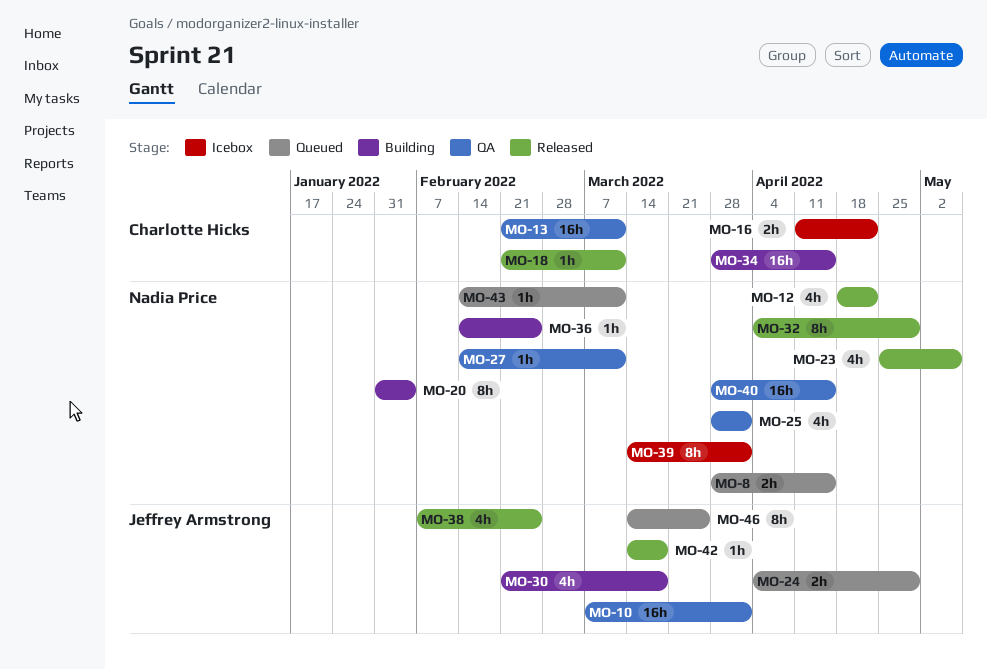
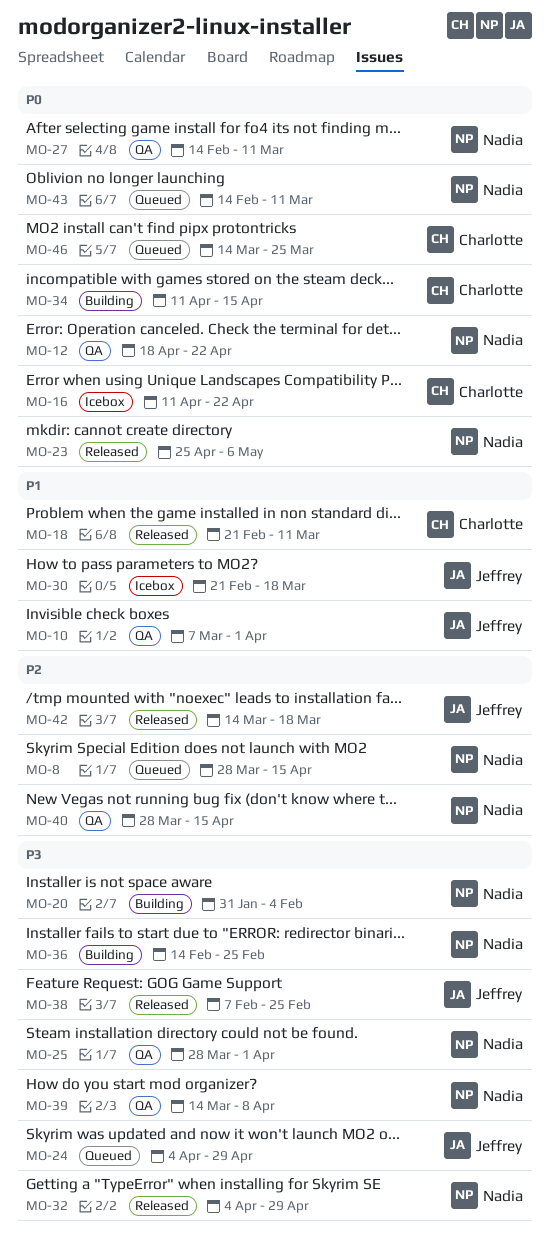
MO-12, status: Released -> QA
MO-13: present -> none
MO-30, status: Building -> Icebox
MO-34, start: Mar 28 -> Apr 11
MO-39, status: Icebox -> QA
MO-39, due: Apr 1 -> Apr 8
MO-46, owner: Jeffrey Armstrong -> Charlotte Hicks

